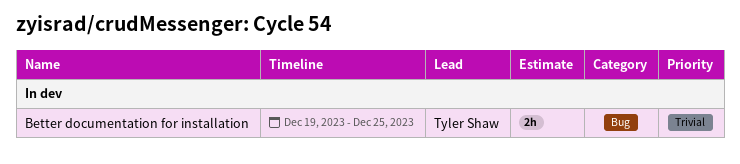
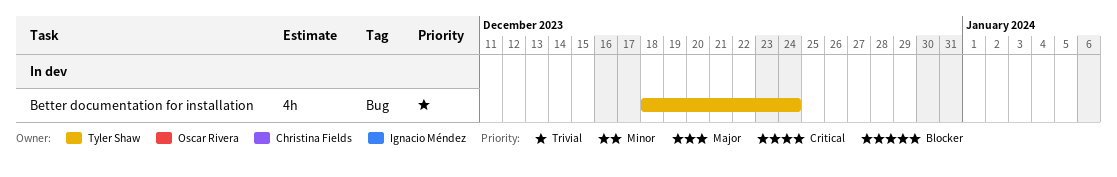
Better documentation for installation, estimate: 2h -> 4h
Better documentation for installation, start: Dec 19 -> Dec 18
Better documentation for installation, due: Dec 25 -> Dec 24

